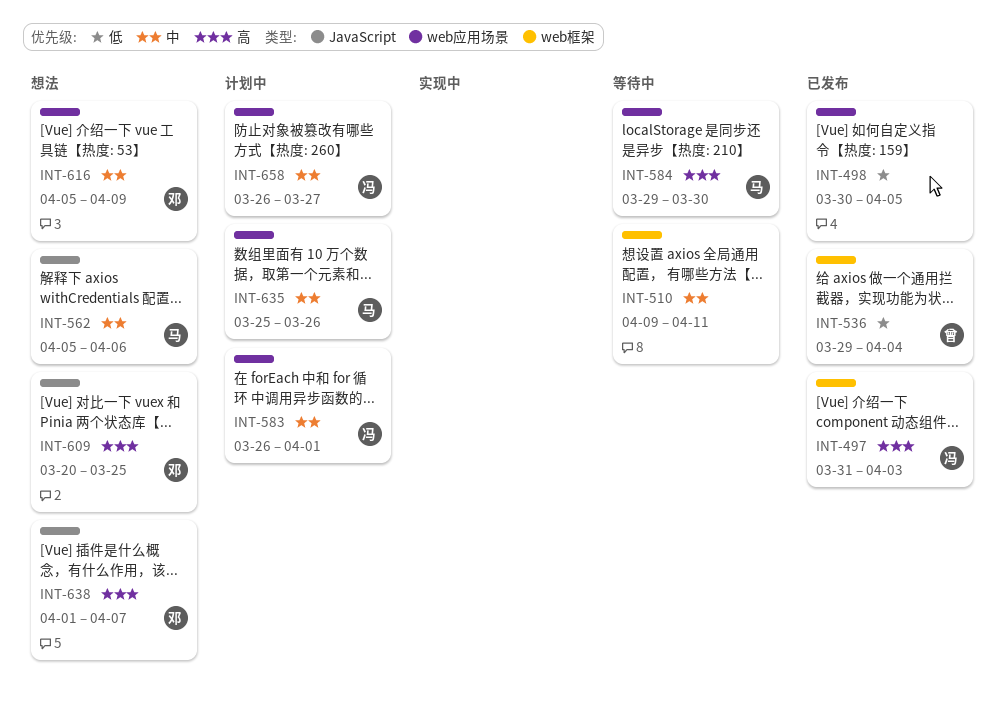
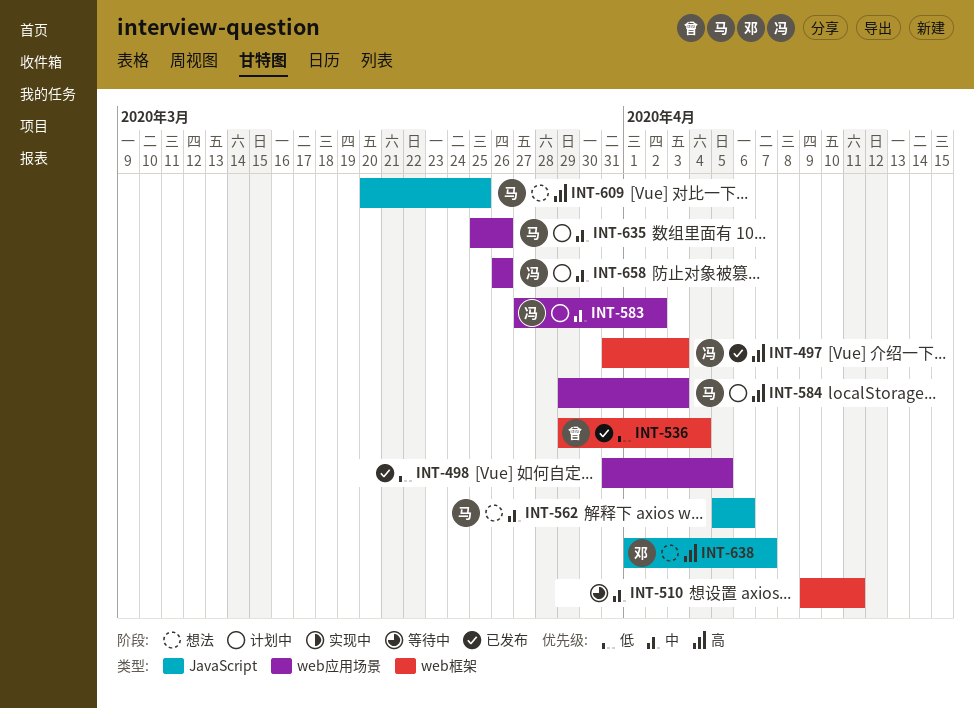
INT-498, start: Mar 30 -> Mar 31
INT-583, start: Mar 26 -> Mar 27
INT-583, due: Apr 1 -> Apr 2
INT-584, status: 等待中 -> 计划中
INT-584, due: Mar 30 -> Apr 3
INT-609, owner: 邓 -> 马
INT-616: present -> none
INT-658, due: Mar 27 -> Mar 26

